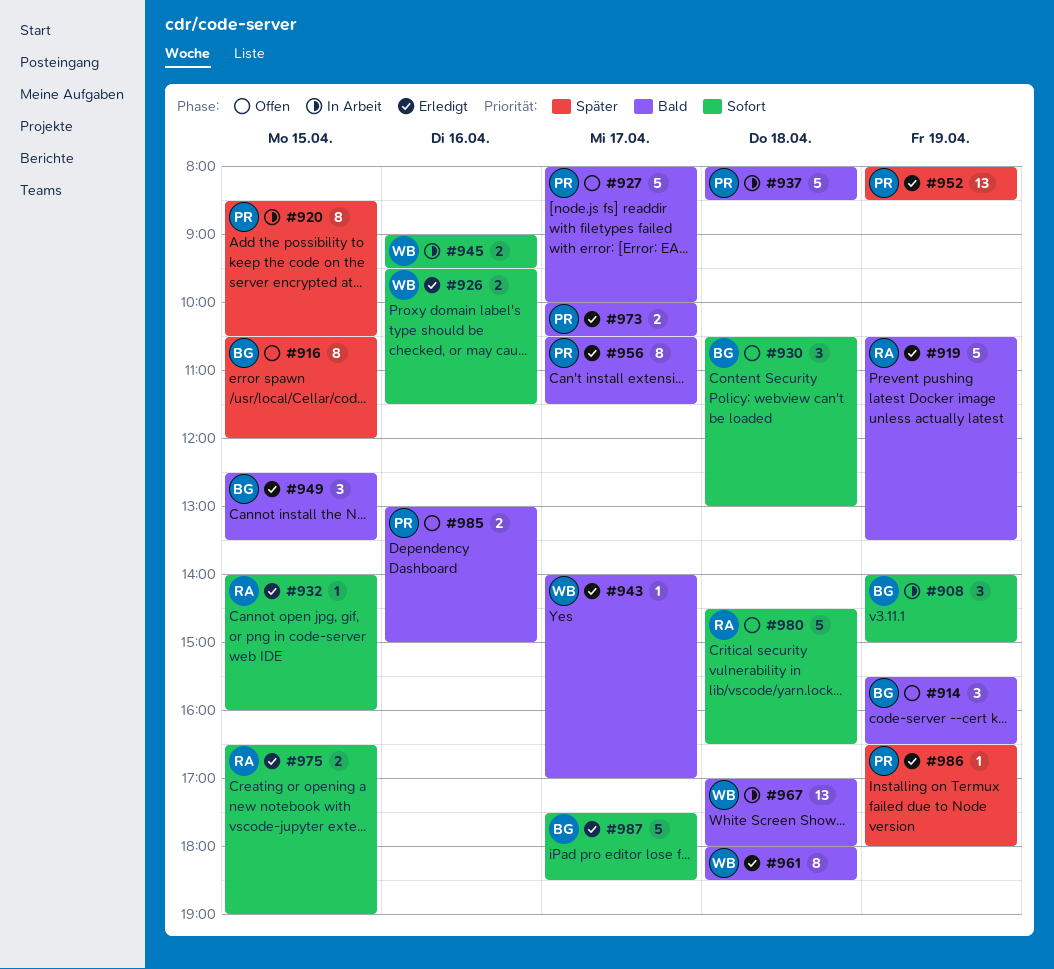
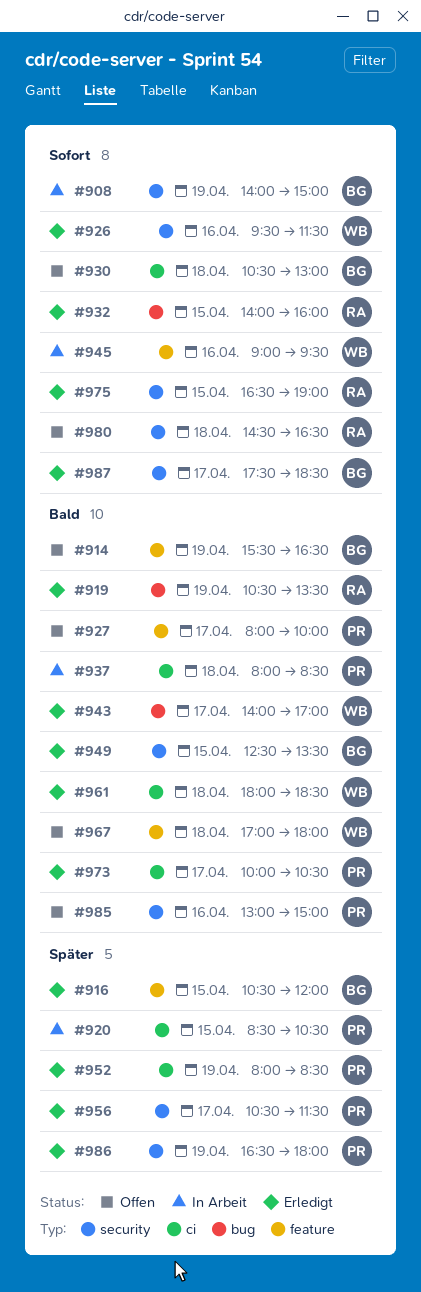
#916, status: Offen -> Erledigt
#956, priority: Bald -> Später
#967, status: In Arbeit -> Offen

